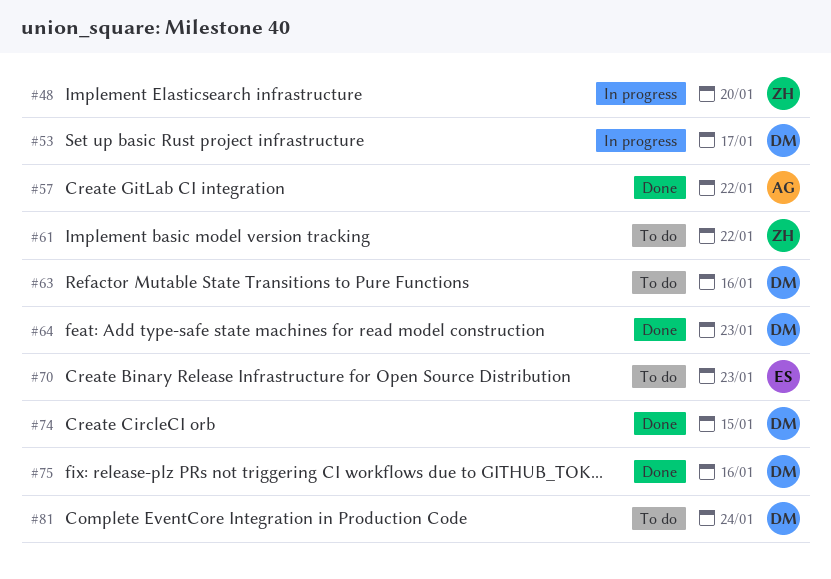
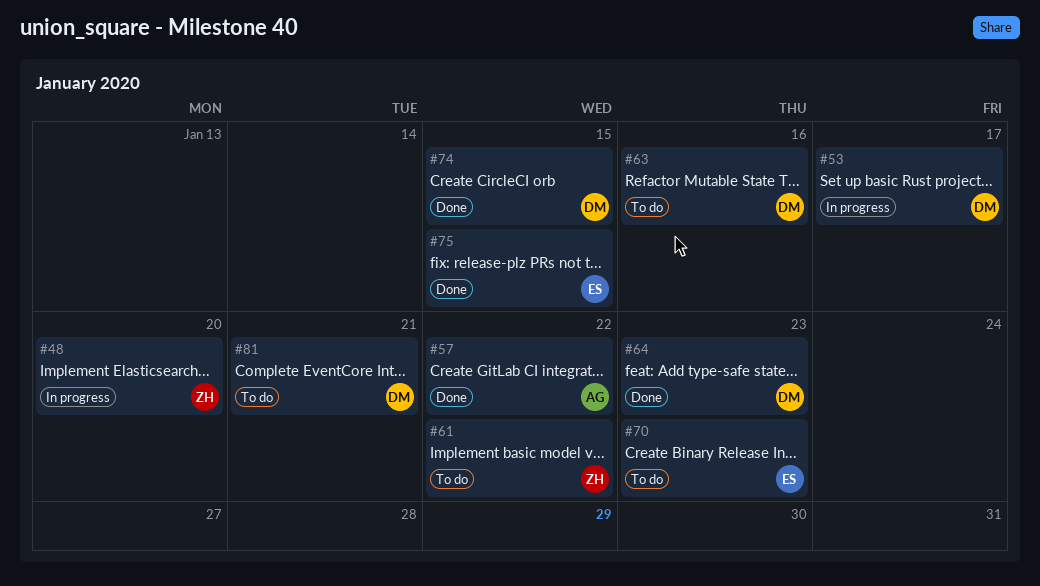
#75, owner: DM -> ES
#75, due: Jan 16 -> Jan 15
#81, due: Jan 24 -> Jan 21

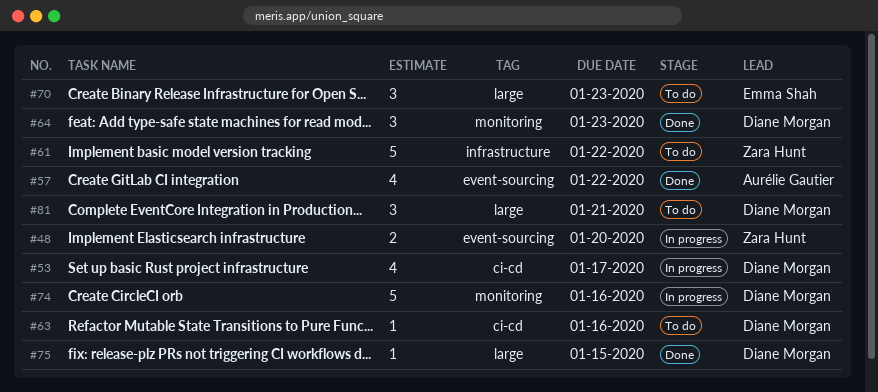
#74, status: Done -> In progress
#74, due: Jan 15 -> Jan 16
#75, owner: Emma Shah -> Diane Morgan

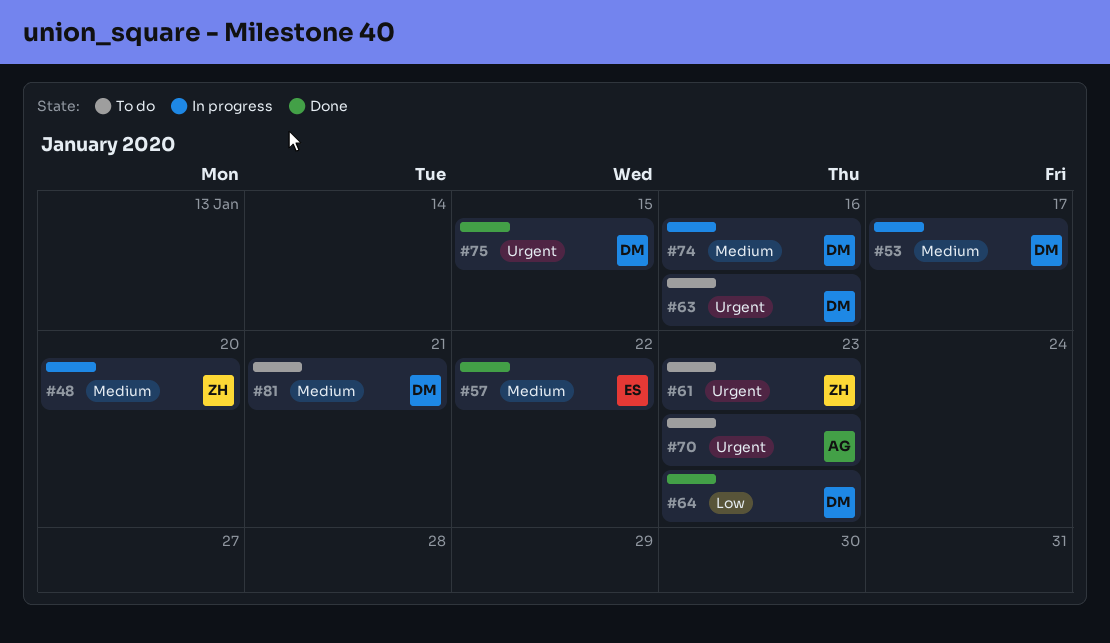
#57, owner: Aurélie Gautier -> Emma Shah
#61, due: Jan 22 -> Jan 23
#70, owner: Emma Shah -> Aurélie Gautier

